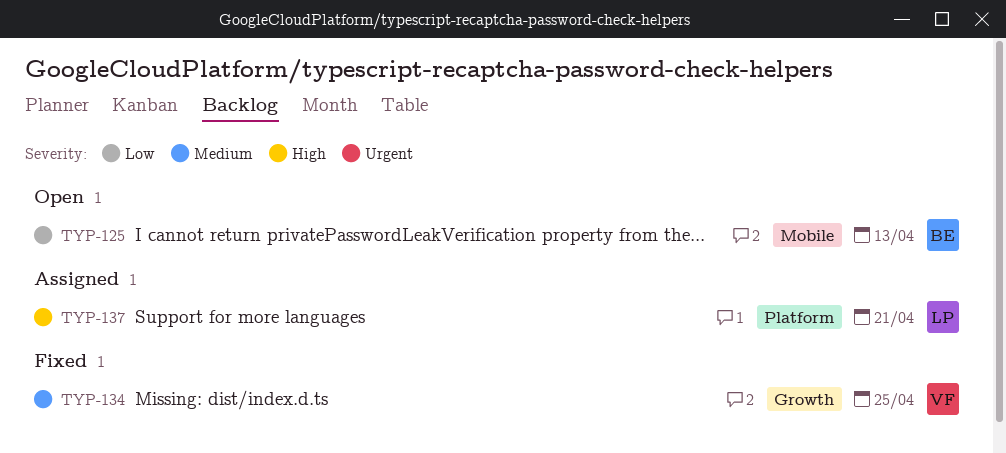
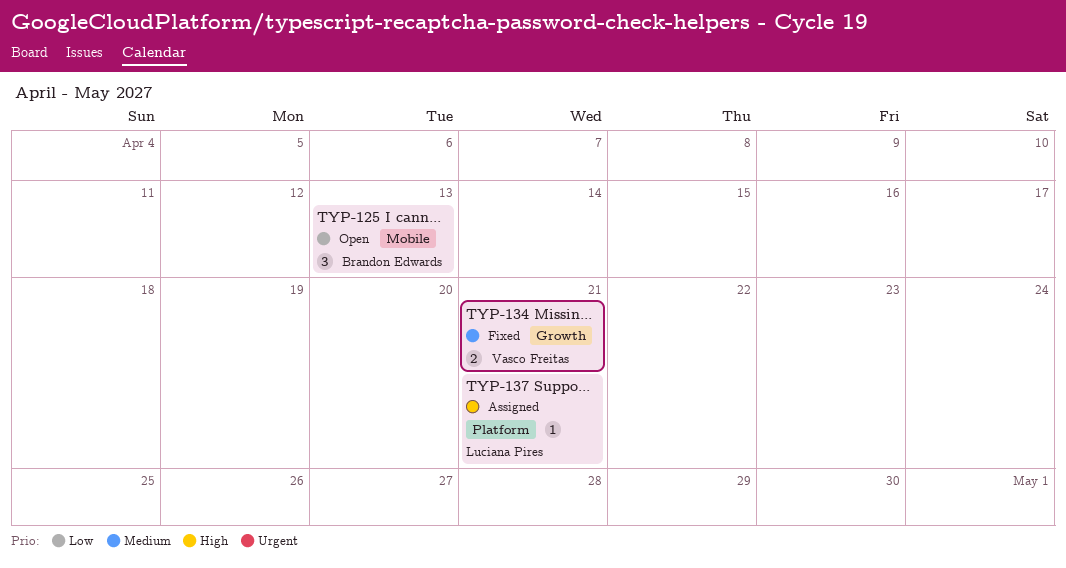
TYP-134, due: Apr 25 -> Apr 21

